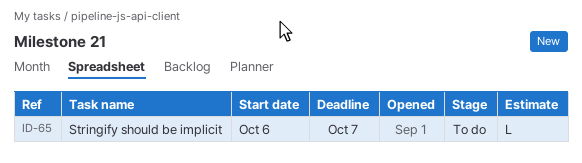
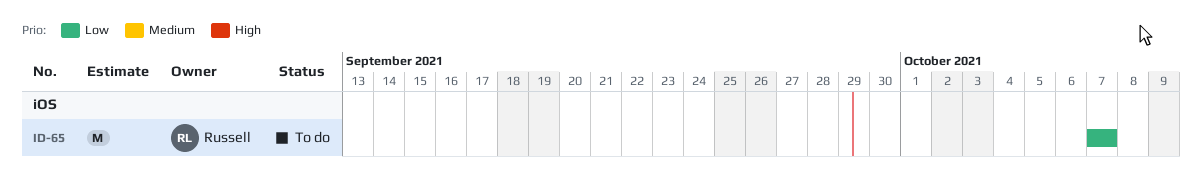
ID-65, estimate: L -> M
ID-65, start: Oct 6 -> Oct 7

